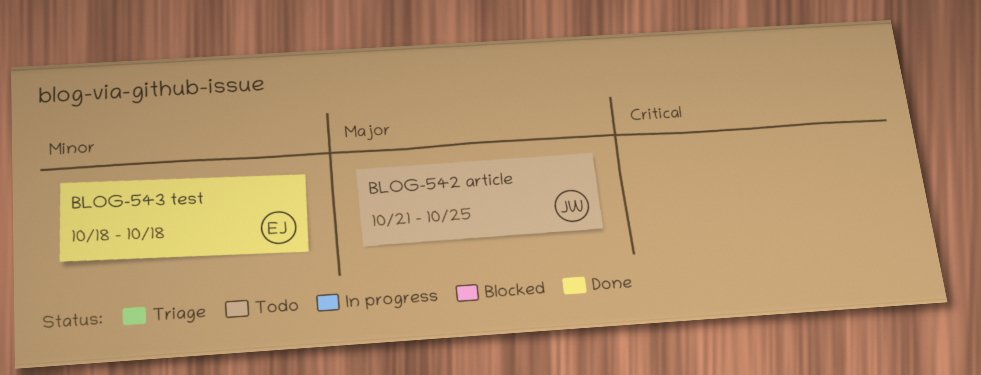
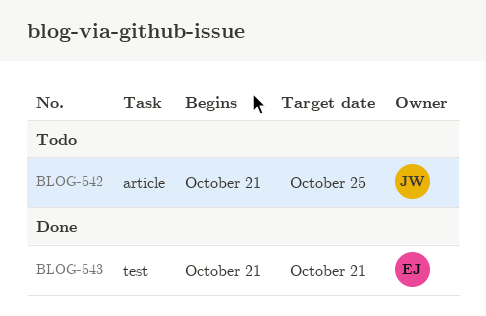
BLOG-543, start: Oct 18 -> Oct 21
BLOG-543, due: Oct 18 -> Oct 21

